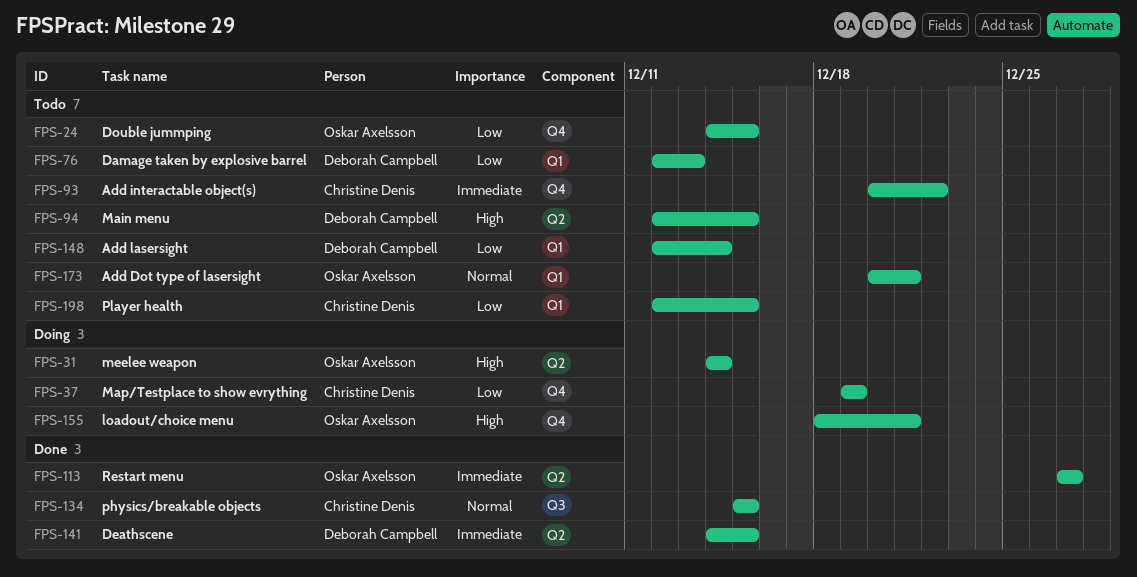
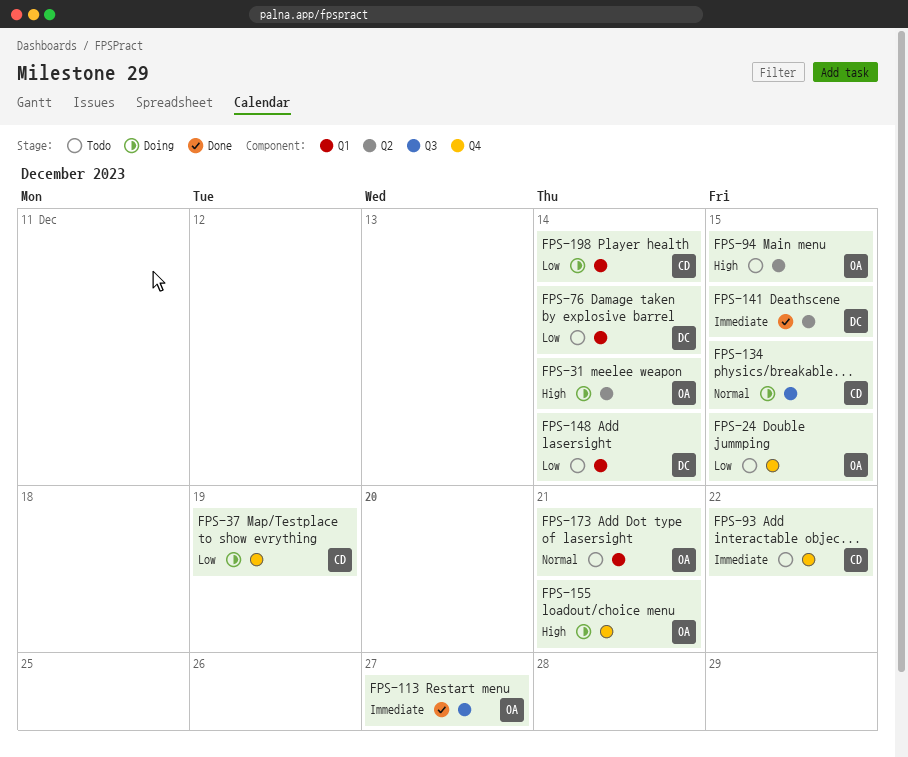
FPS-76, due: Dec 13 -> Dec 14
FPS-94, owner: Deborah Campbell -> Oskar Axelsson
FPS-113, label: Q2 -> Q3
FPS-134, status: Done -> Doing
FPS-198, status: Todo -> Doing
FPS-198, due: Dec 15 -> Dec 14

